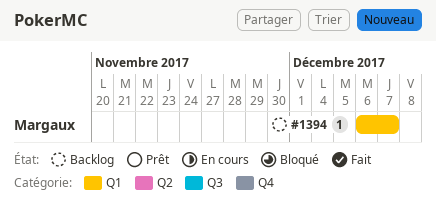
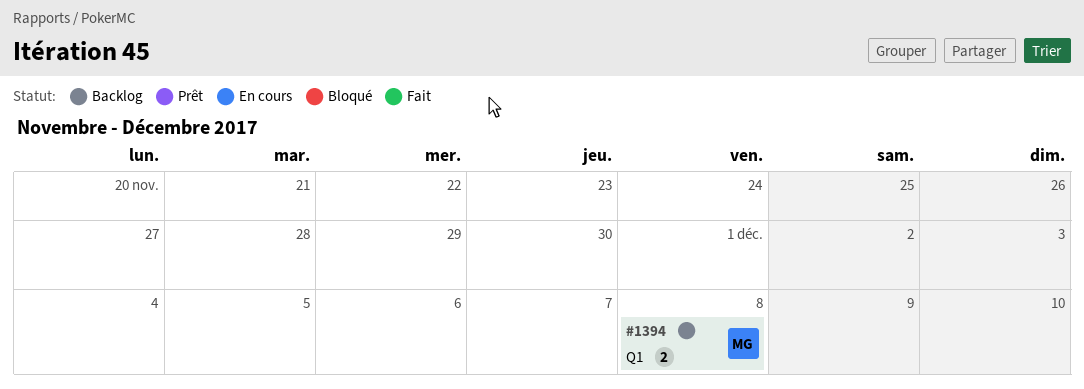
#1394, estimate: 1 -> 2
#1394, due: Dec 7 -> Dec 8

